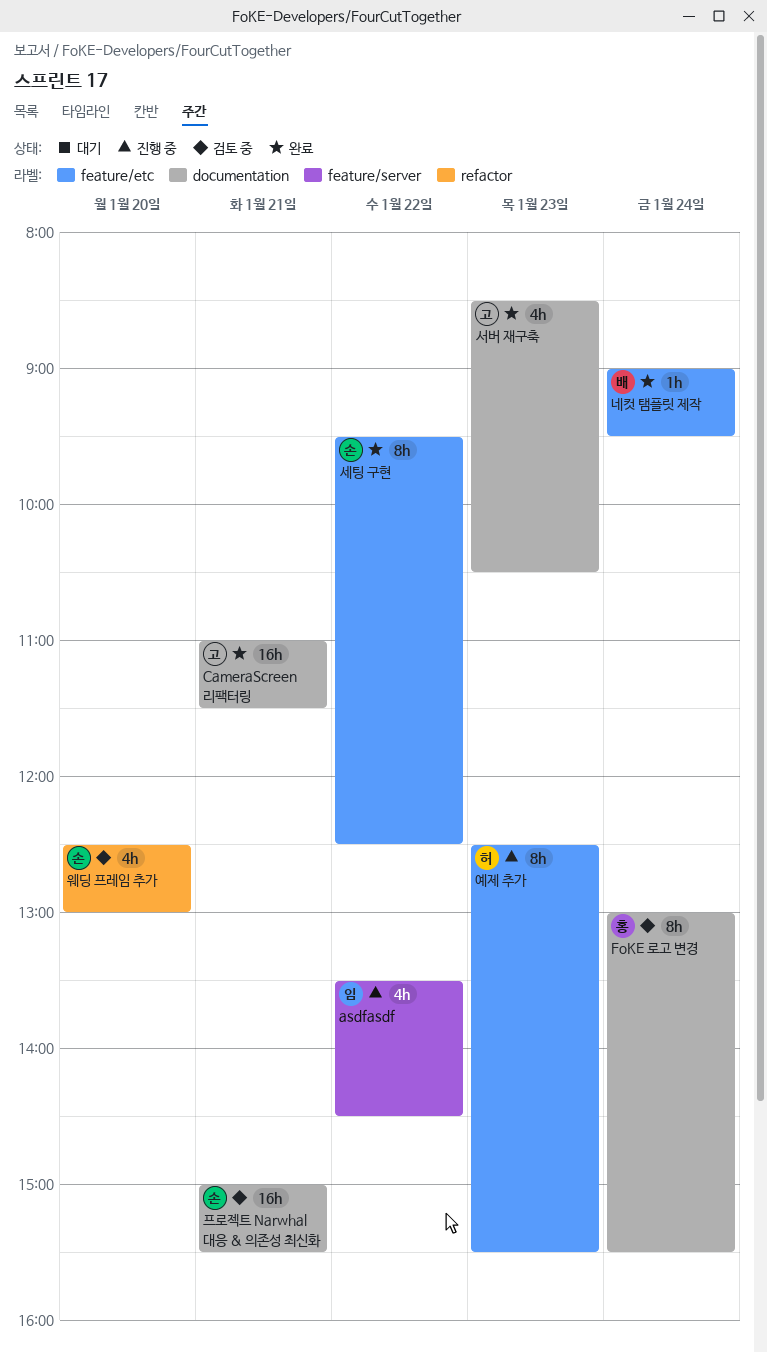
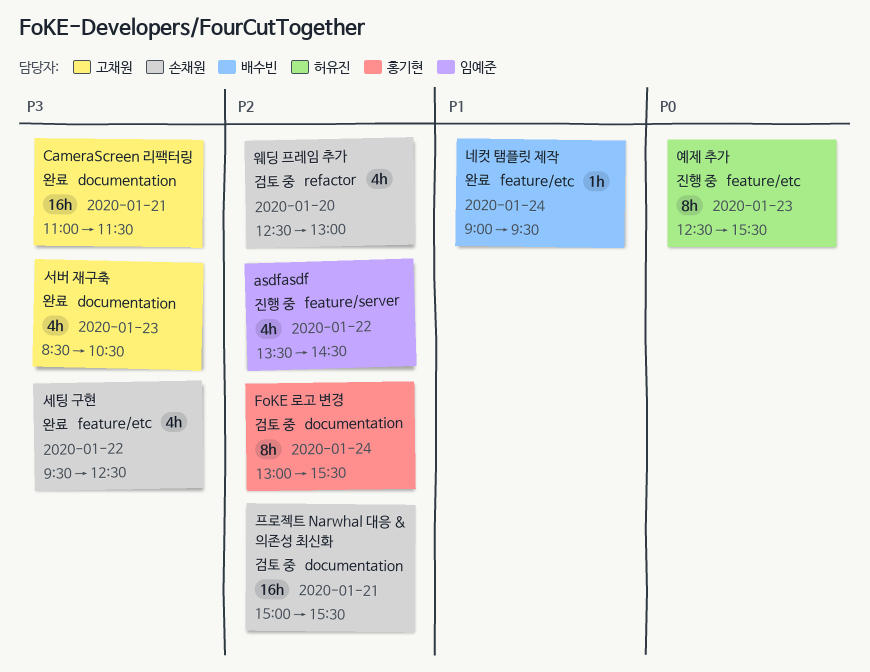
세팅 구현, estimate: 8h -> 4h

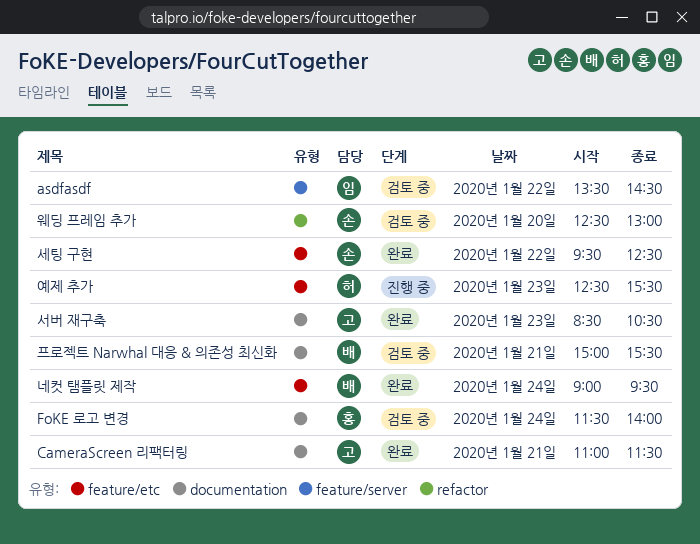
asdfasdf, status: 진행 중 -> 검토 중
FoKE 로고 변경, begins: 13:00 -> 11:30
FoKE 로고 변경, ends: 15:30 -> 14:00
프로젝트 Narwhal 대응 & 의존성 최신화, owner: 손채원 -> 배수빈

